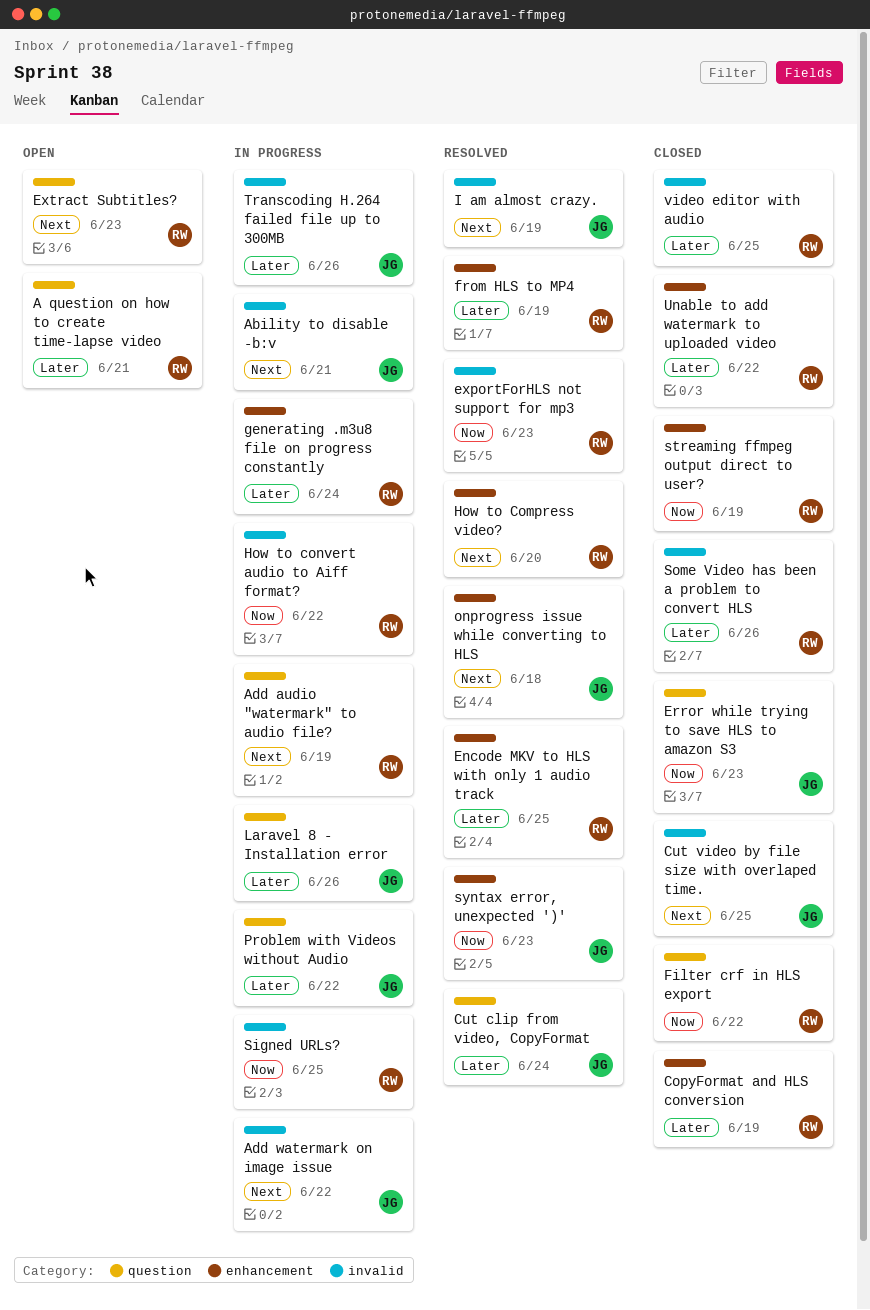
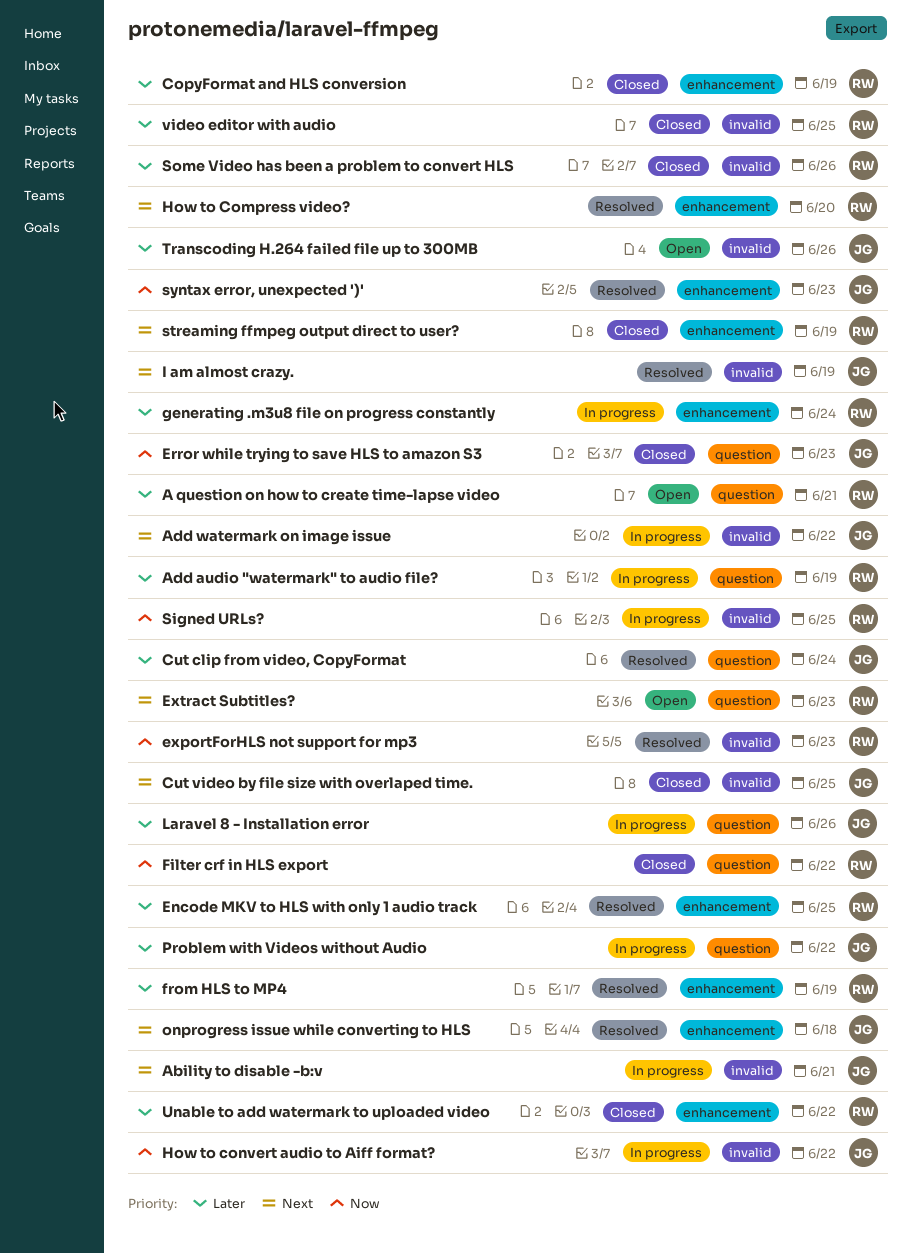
Add audio "watermark" to audio file?, priority: Next -> Later
How to convert audio to Aiff format?, owner: RW -> JG
streaming ffmpeg output direct to user?, priority: Now -> Next
Transcoding H.264 failed file up to 300MB, status: In progress -> Open

